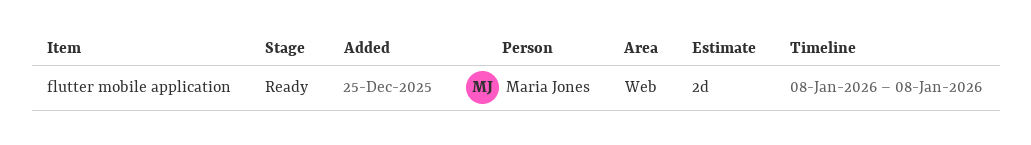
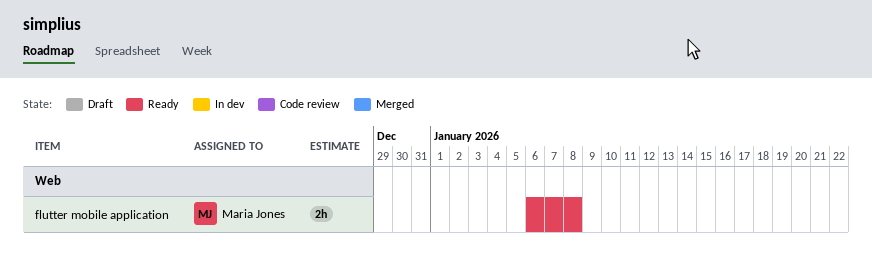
flutter mobile application, estimate: 2d -> 2h
flutter mobile application, start: Jan 8 -> Jan 6

